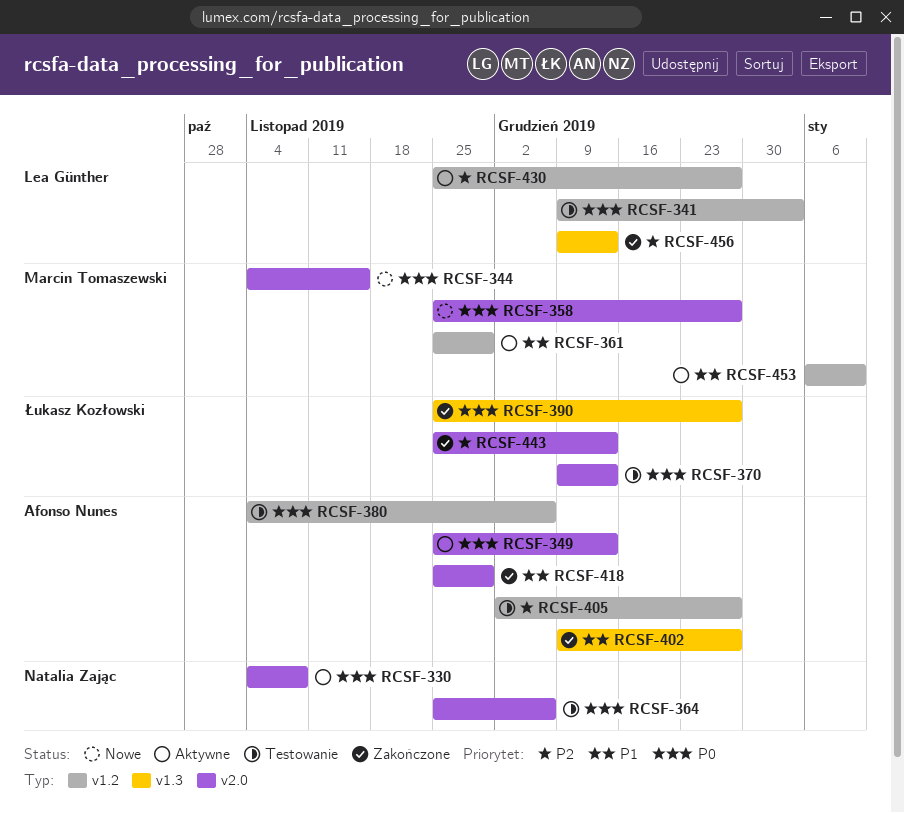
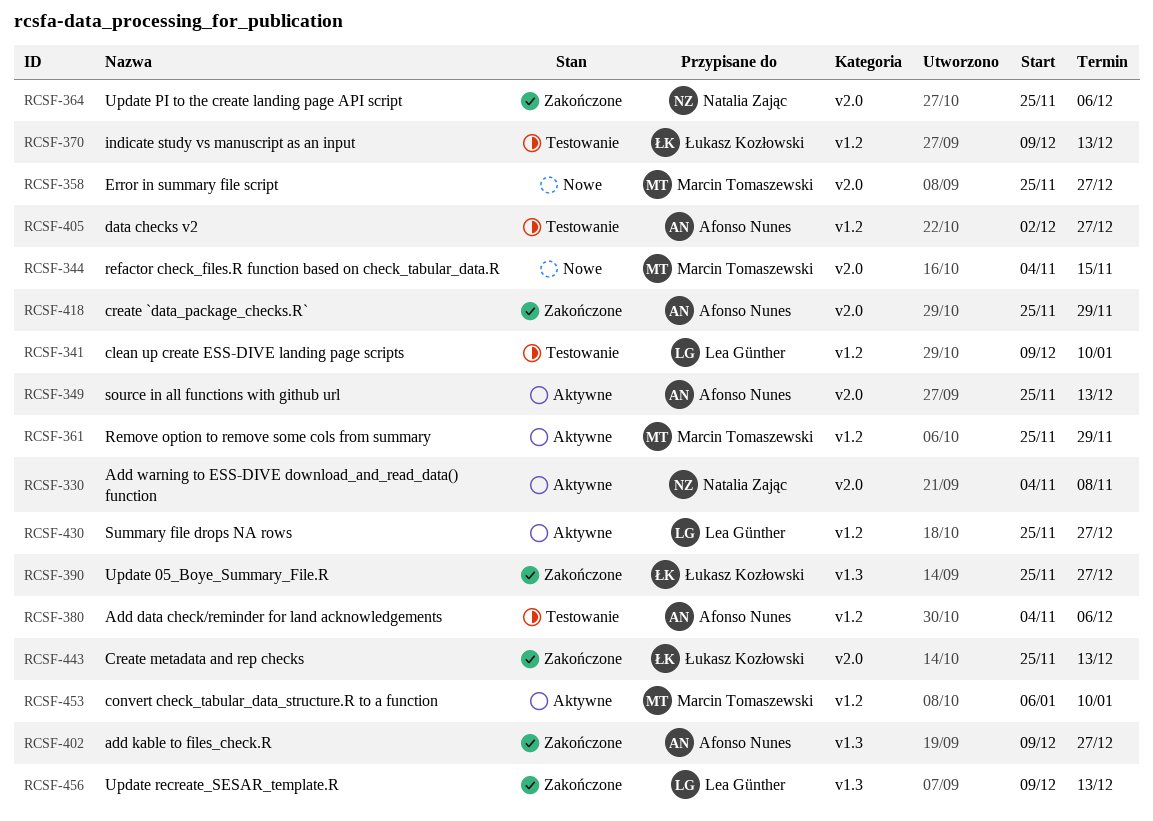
RCSF-341, due: Jan 3 -> Jan 10
RCSF-364, status: Testowanie -> Zakończone
RCSF-370, label: v2.0 -> v1.2

